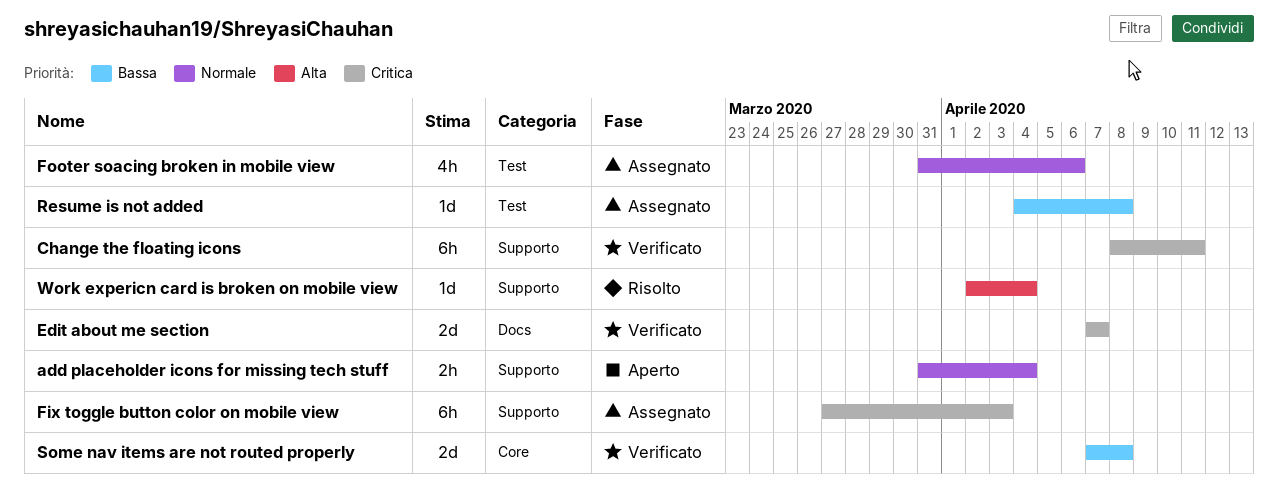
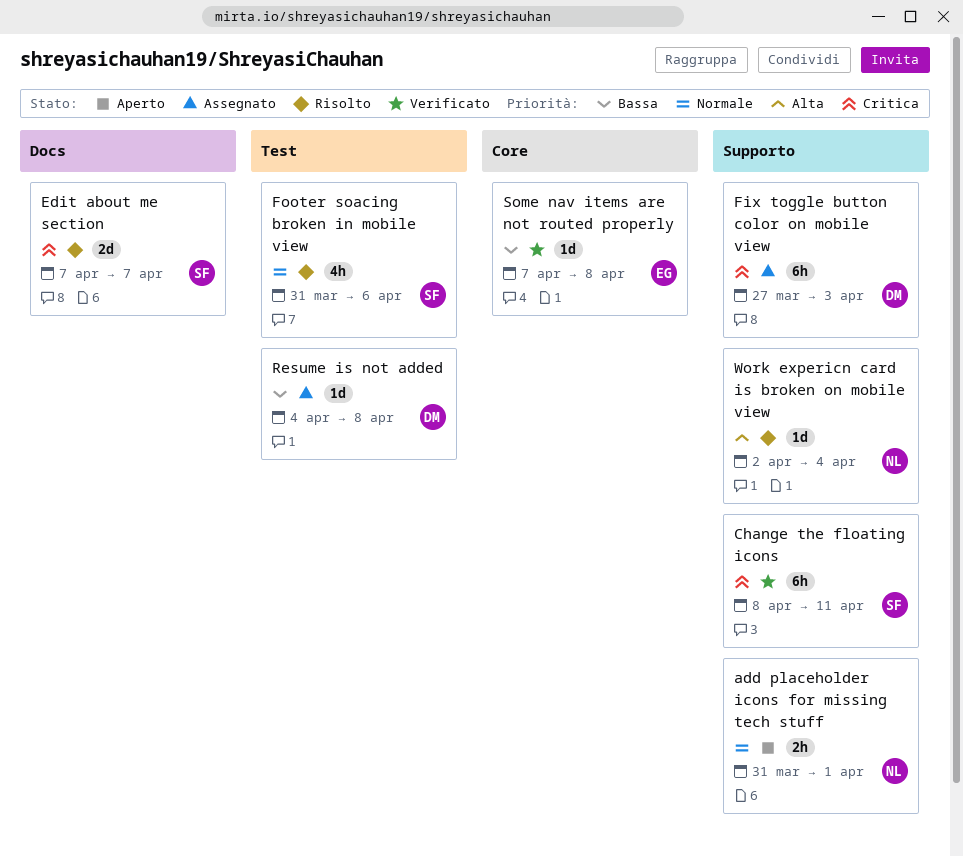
add placeholder icons for missing tech stuff, due: Apr 4 -> Apr 1
Edit about me section, status: Verificato -> Risolto
Footer soacing broken in mobile view, status: Assegnato -> Risolto
Some nav items are not routed properly, estimate: 2d -> 1d

